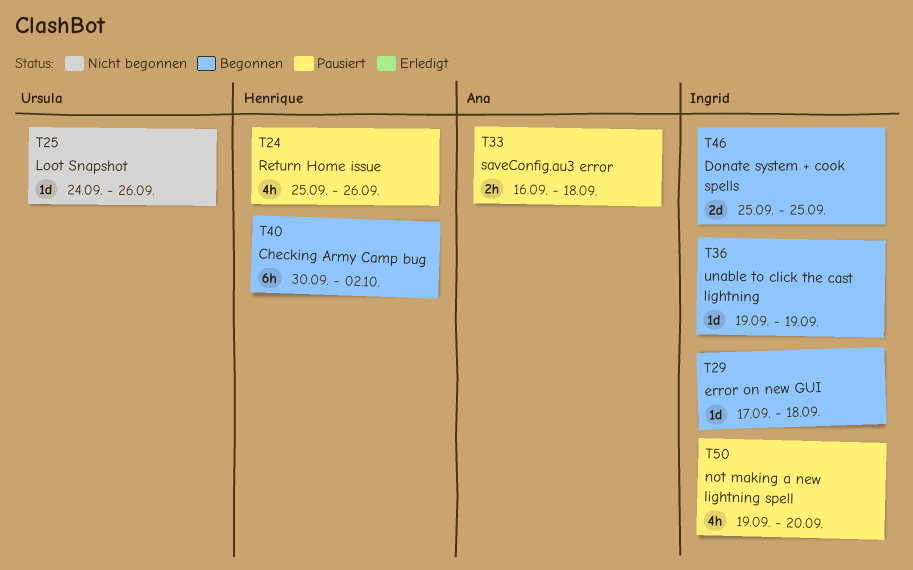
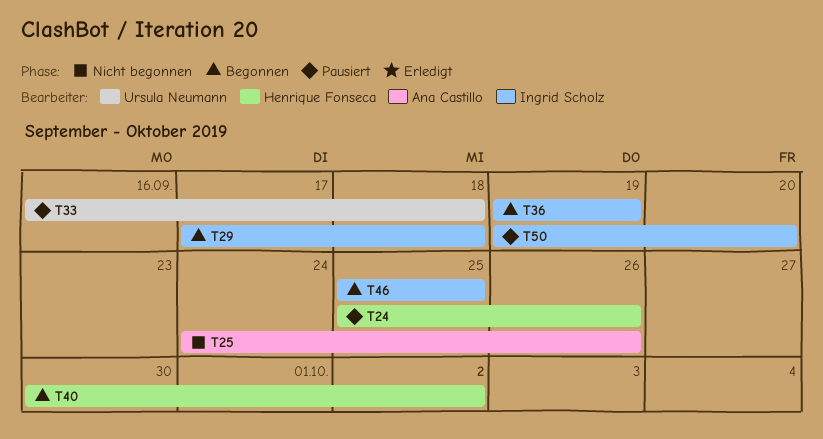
T25, owner: Ursula Neumann -> Ana Castillo
T33, owner: Ana Castillo -> Ursula Neumann

